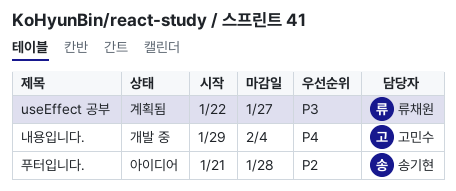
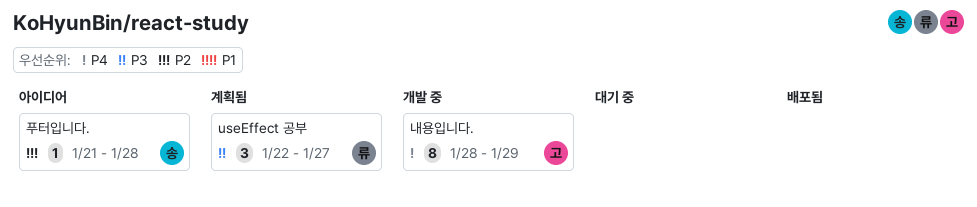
내용입니다., start: Jan 29 -> Jan 28
내용입니다., due: Feb 4 -> Jan 29

